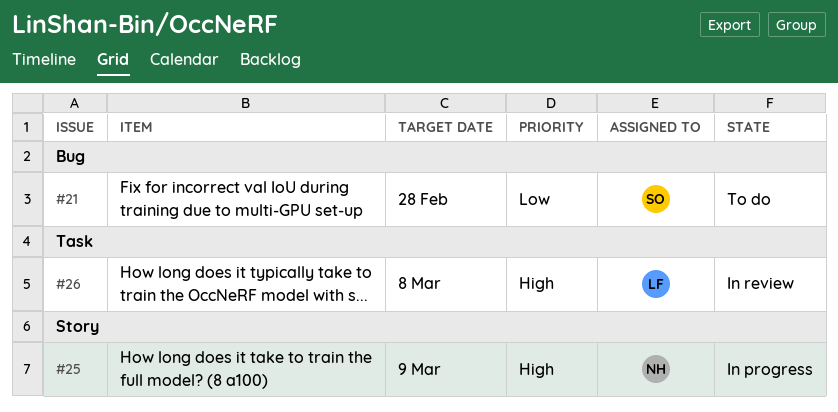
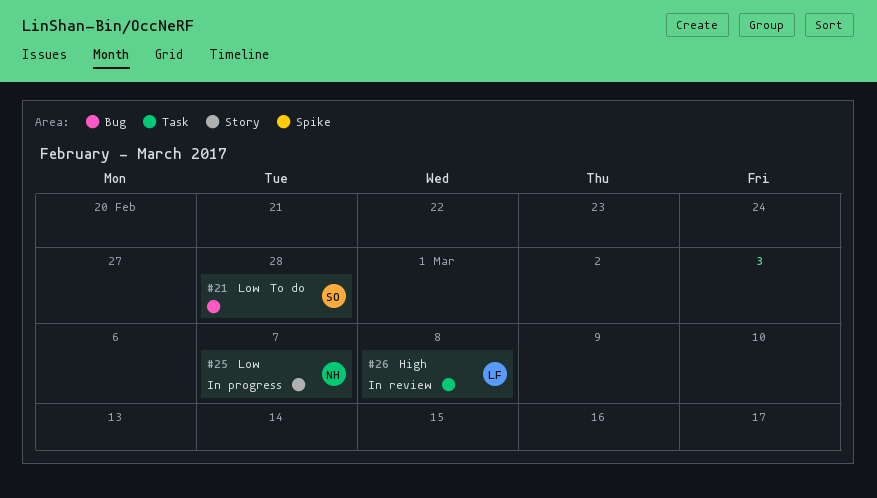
#25, priority: High -> Low
#25, due: Mar 9 -> Mar 7

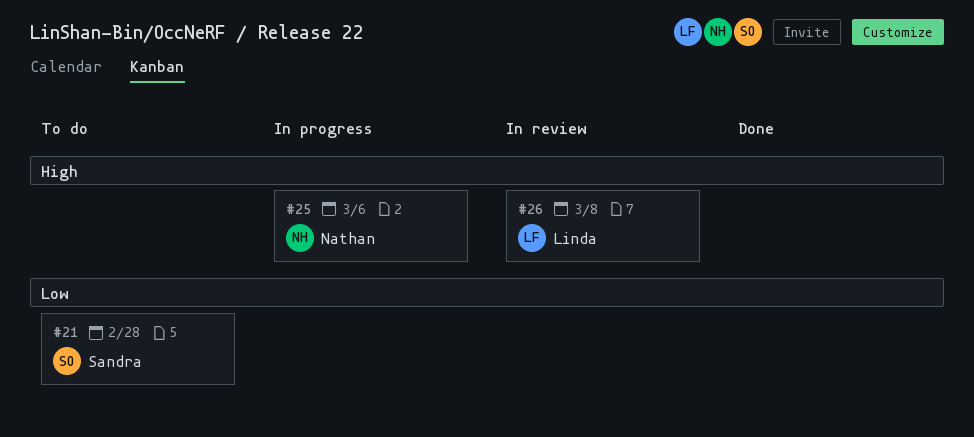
#25, priority: Low -> High
#25, due: Mar 7 -> Mar 6

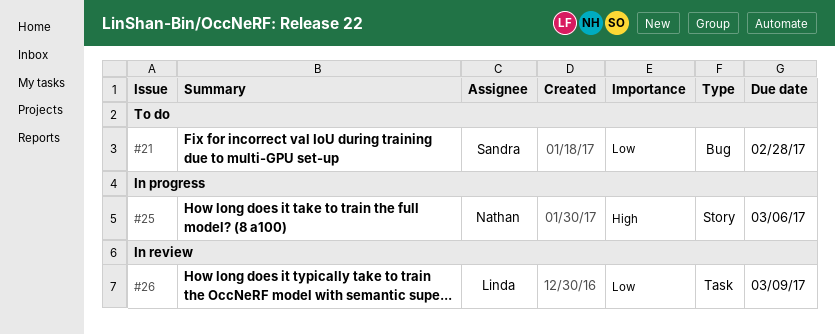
#26, priority: High -> Low
#26, due: Mar 8 -> Mar 9

